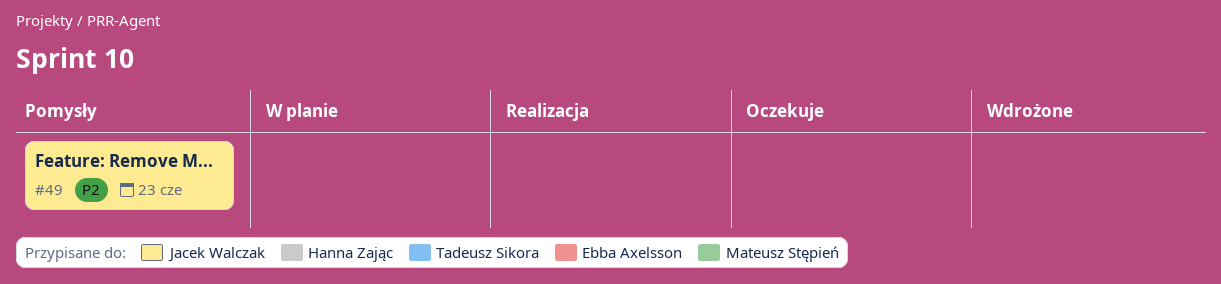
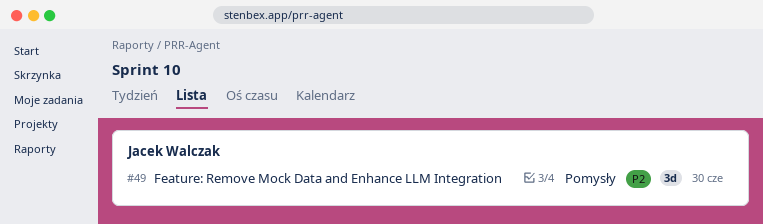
#49, due: Jun 23 -> Jun 30

